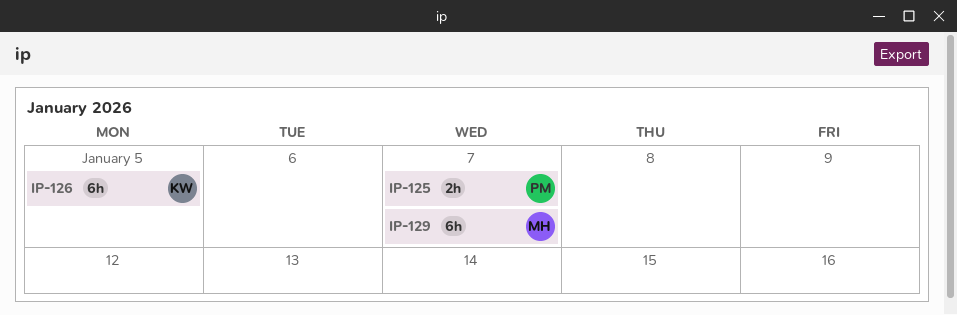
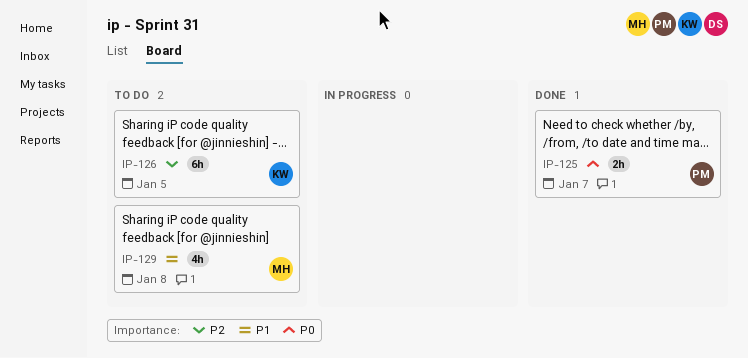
IP-129, estimate: 6h -> 4h
IP-129, due: Jan 7 -> Jan 8

